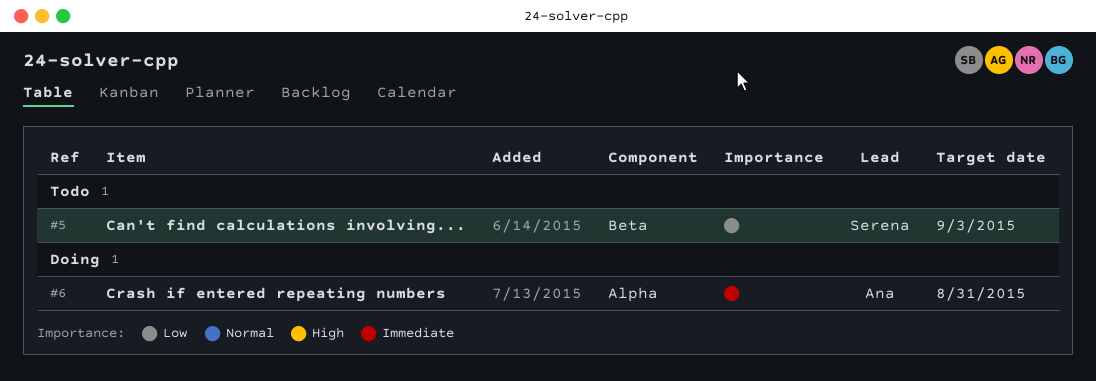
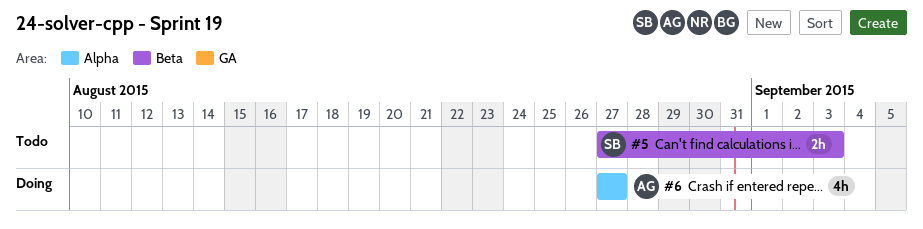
#6, due: Aug 31 -> Aug 27

